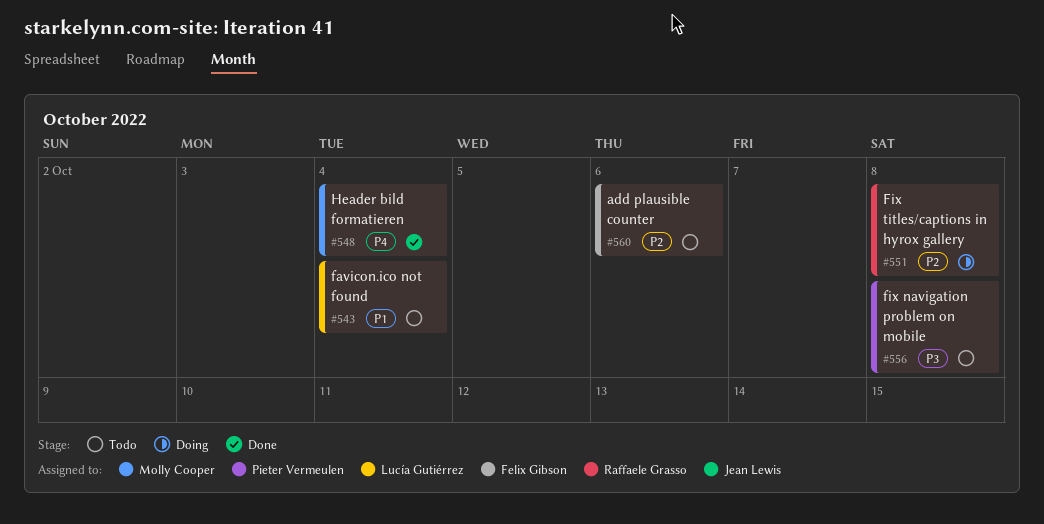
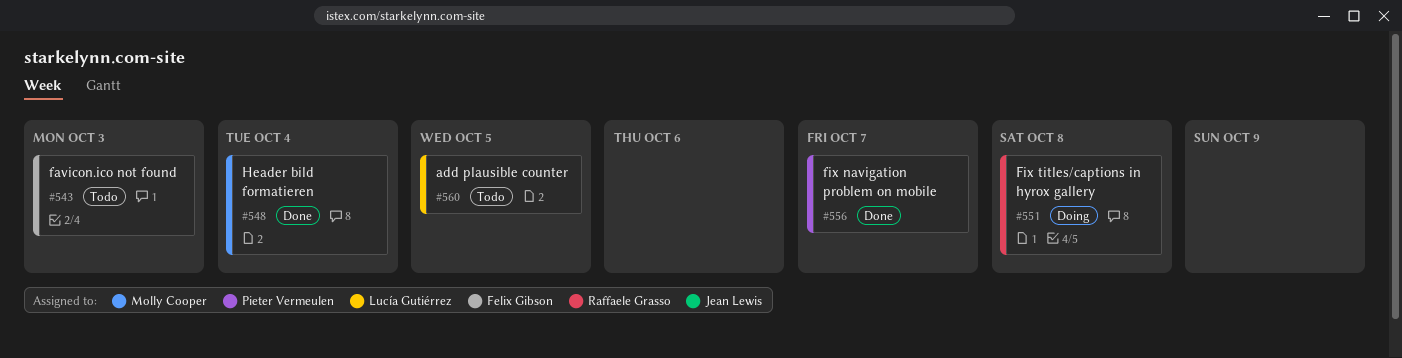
#543, owner: Lucía Gutiérrez -> Felix Gibson
#543, due: Oct 4 -> Oct 3
#556, status: Todo -> Done
#556, due: Oct 8 -> Oct 7
#560, owner: Felix Gibson -> Lucía Gutiérrez
#560, due: Oct 6 -> Oct 5

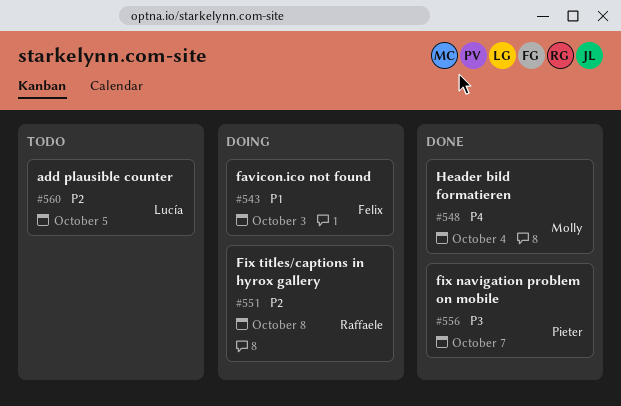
#543, status: Todo -> Doing

